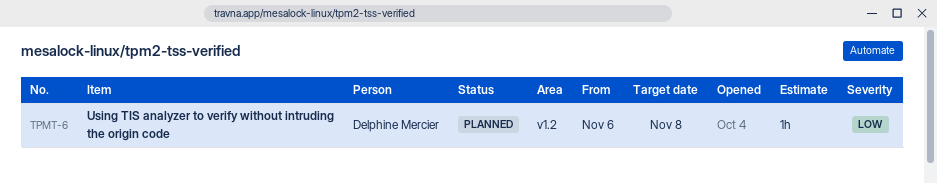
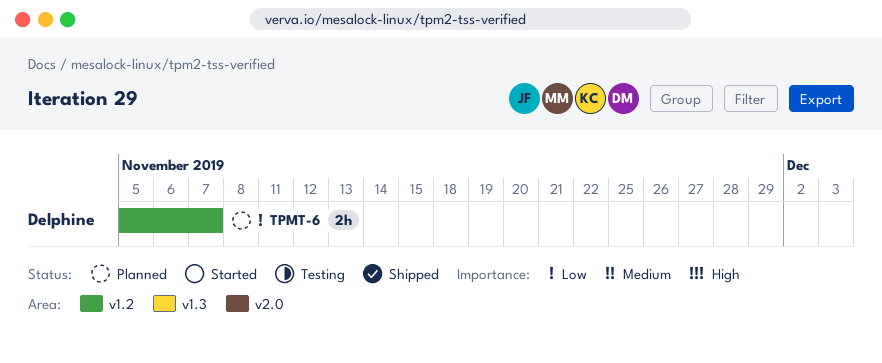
TPMT-6, estimate: 1h -> 2h
TPMT-6, start: Nov 6 -> Nov 5
TPMT-6, due: Nov 8 -> Nov 7

